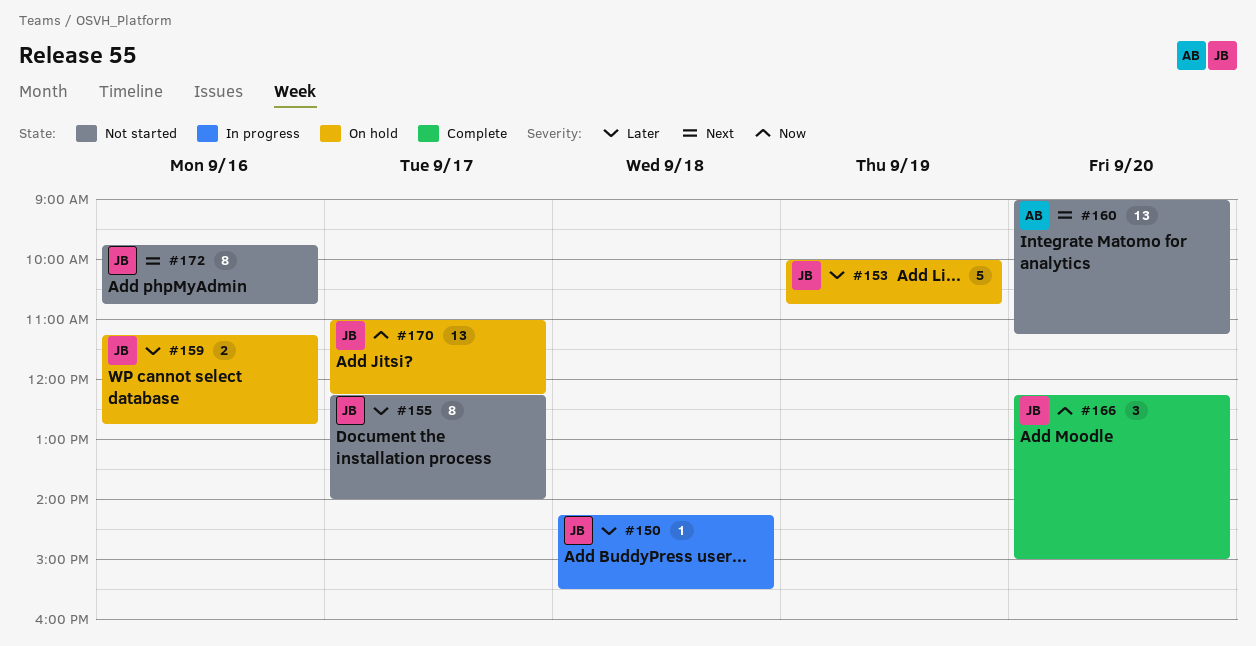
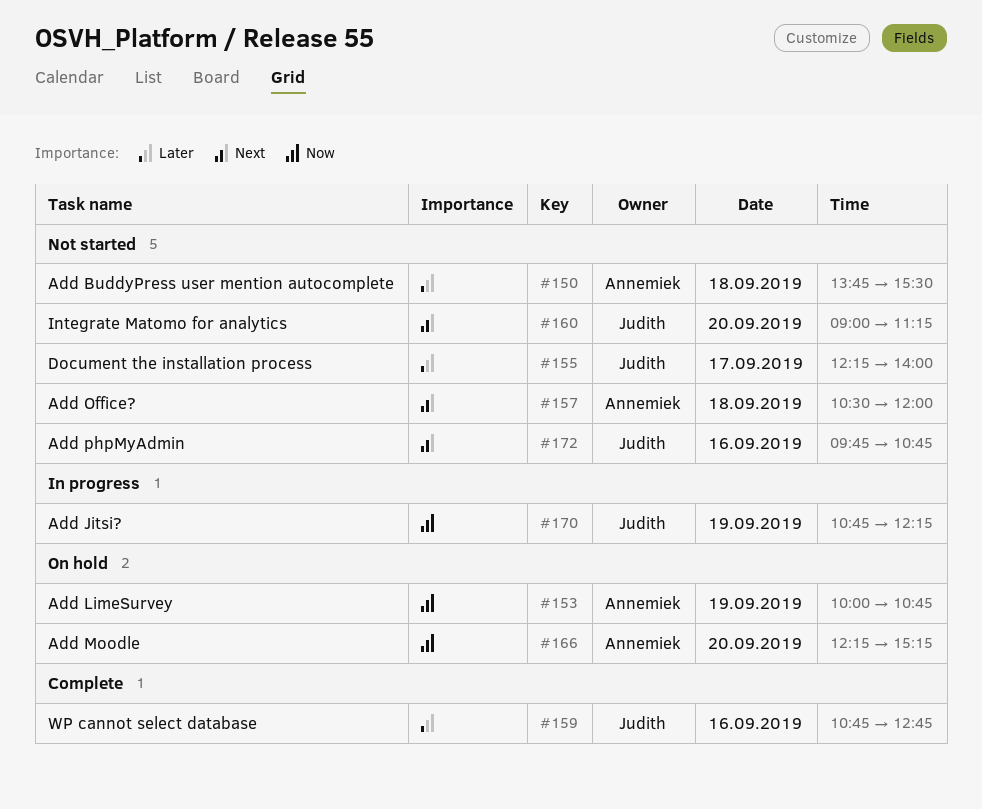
#150, status: In progress -> Not started
#150, owner: Judith -> Annemiek
#150, begins: 14:15 -> 13:45
#153, owner: Judith -> Annemiek
#153, priority: Later -> Now
#157: none -> present
#159, status: On hold -> Complete
#159, begins: 11:15 -> 10:45
#160, owner: Annemiek -> Judith
#166, status: Complete -> On hold
#166, owner: Judith -> Annemiek
#166, ends: 15:00 -> 15:15
#170, status: On hold -> In progress
#170, day: Sep 17 -> Sep 19
#170, begins: 11:00 -> 10:45

